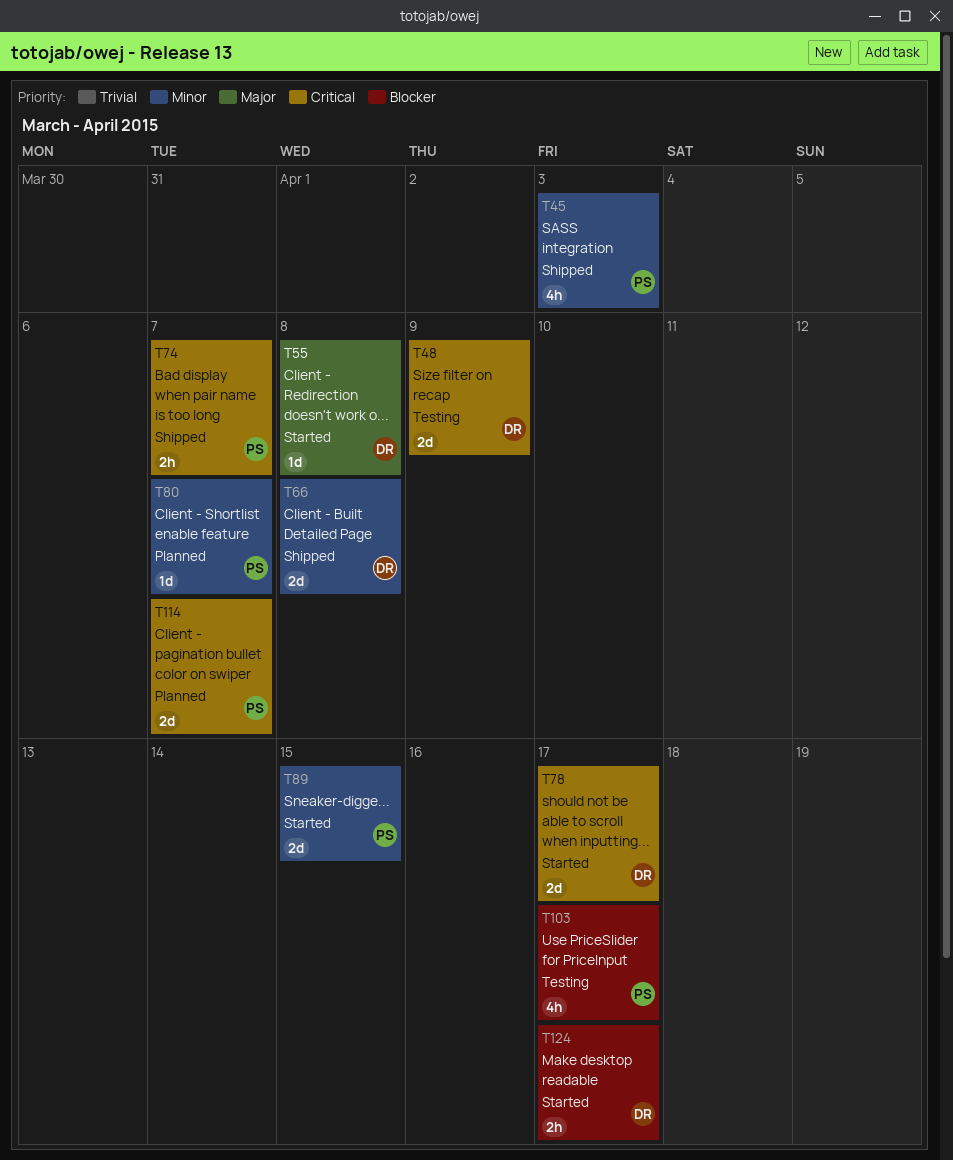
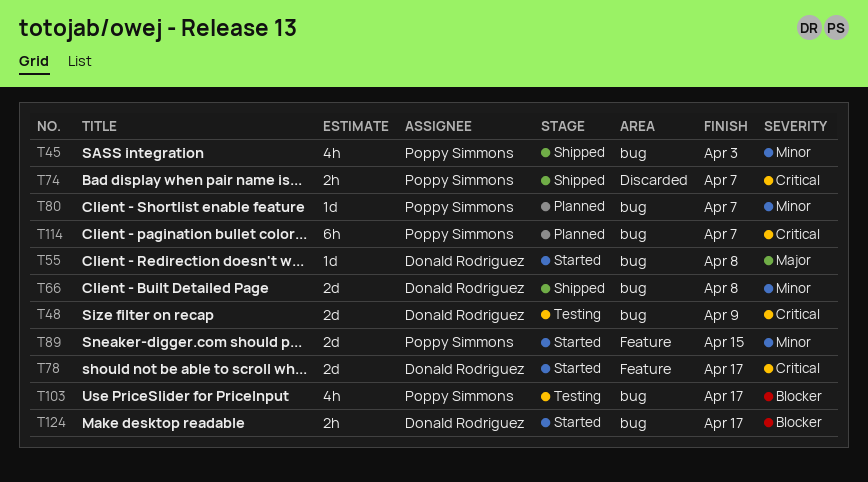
T114, estimate: 2d -> 6h

